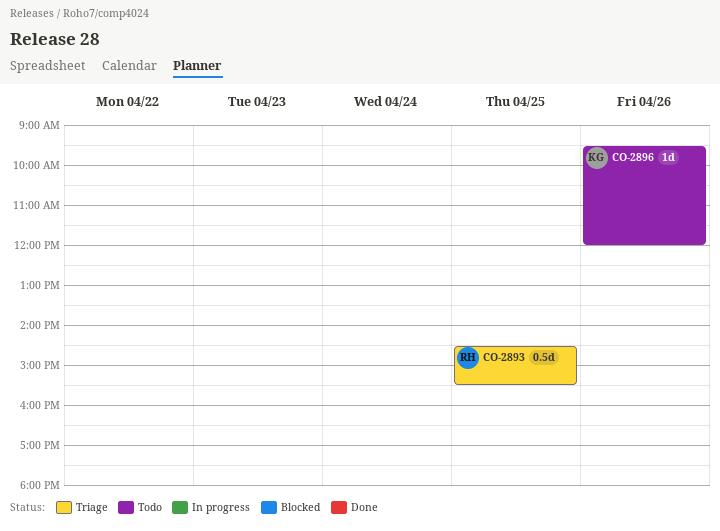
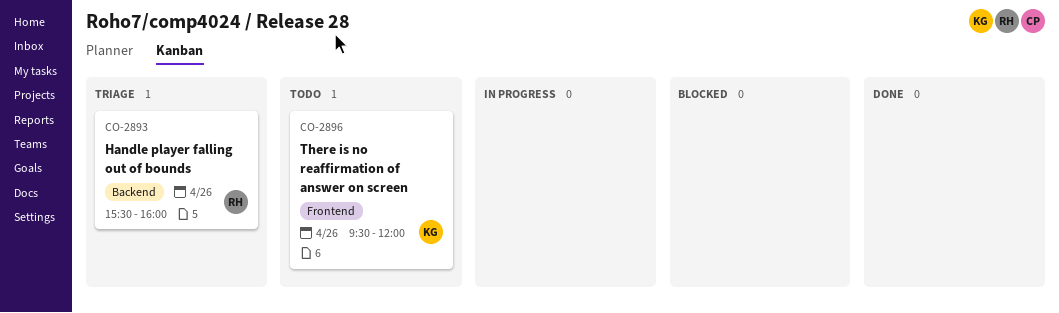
CO-2893, day: Apr 25 -> Apr 26
CO-2893, begins: 14:30 -> 15:30
CO-2893, ends: 15:30 -> 16:00

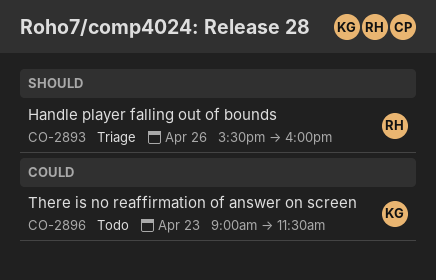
CO-2896, day: Apr 26 -> Apr 23
CO-2896, begins: 09:30 -> 09:00
CO-2896, ends: 12:00 -> 11:30

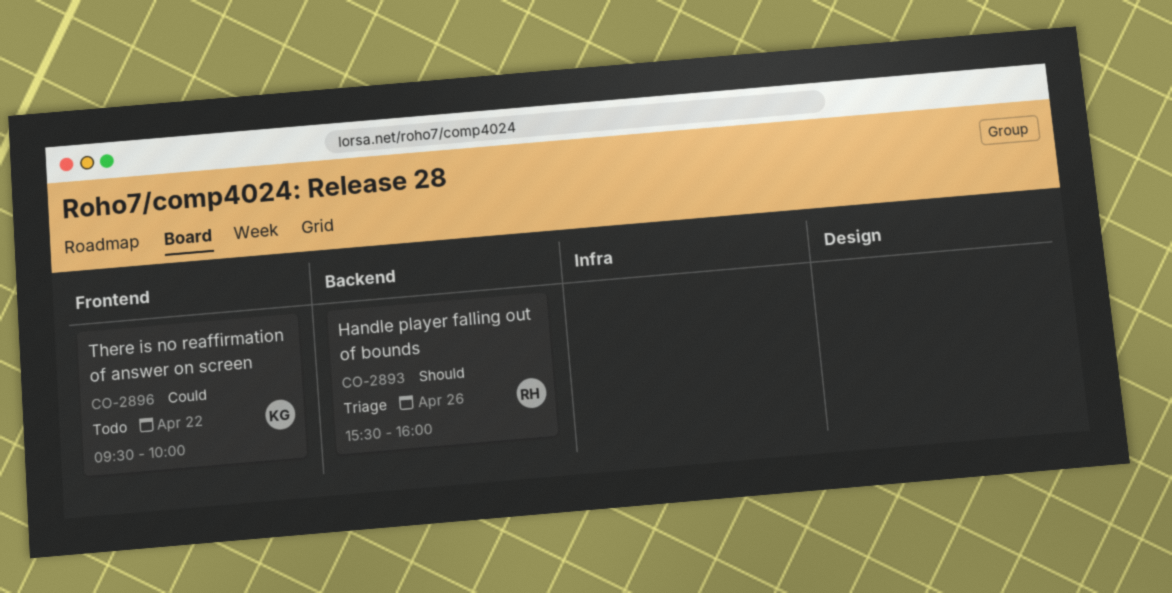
CO-2896, day: Apr 23 -> Apr 22
CO-2896, begins: 09:00 -> 09:30
CO-2896, ends: 11:30 -> 10:00

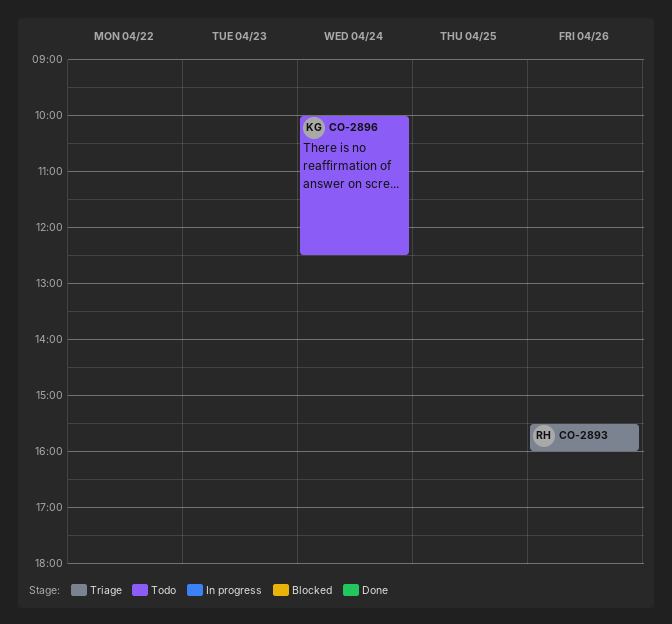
CO-2896, day: Apr 22 -> Apr 24
CO-2896, begins: 09:30 -> 10:00
CO-2896, ends: 10:00 -> 12:30

